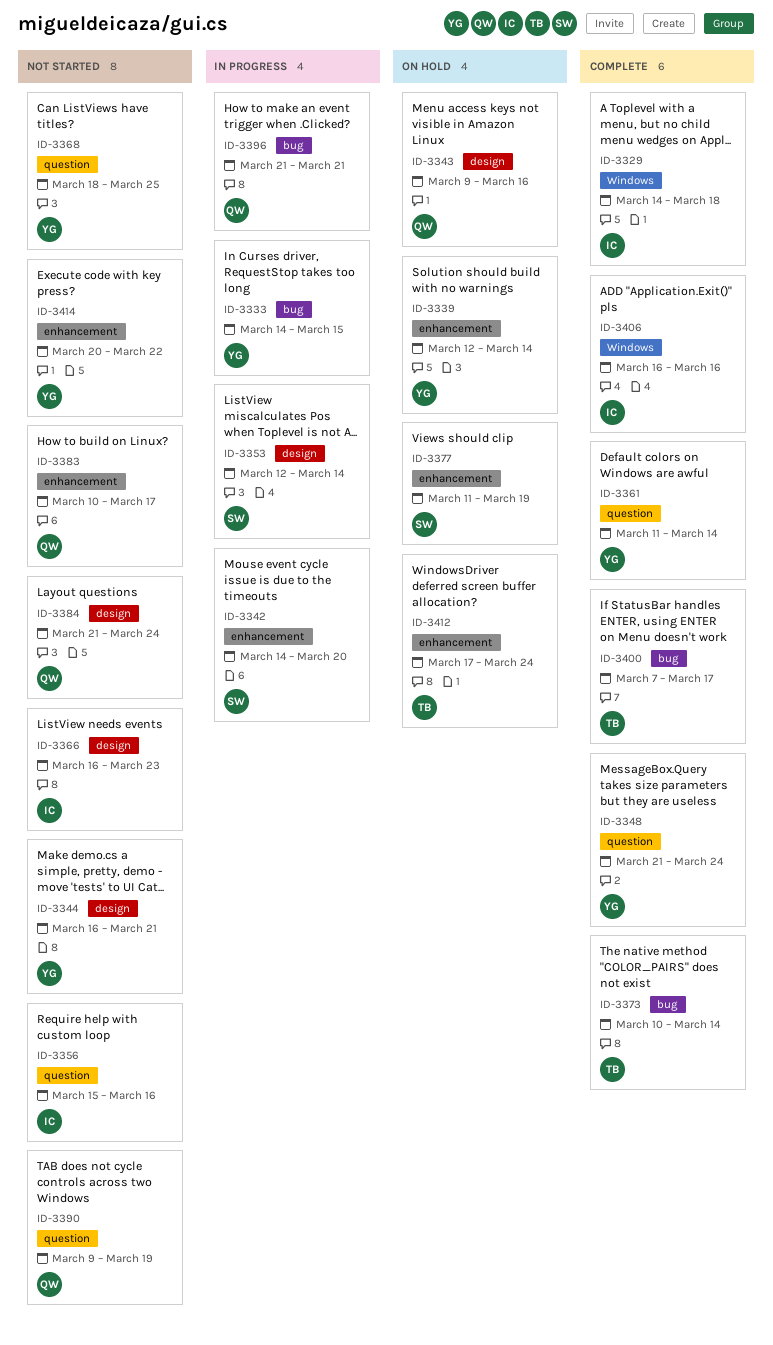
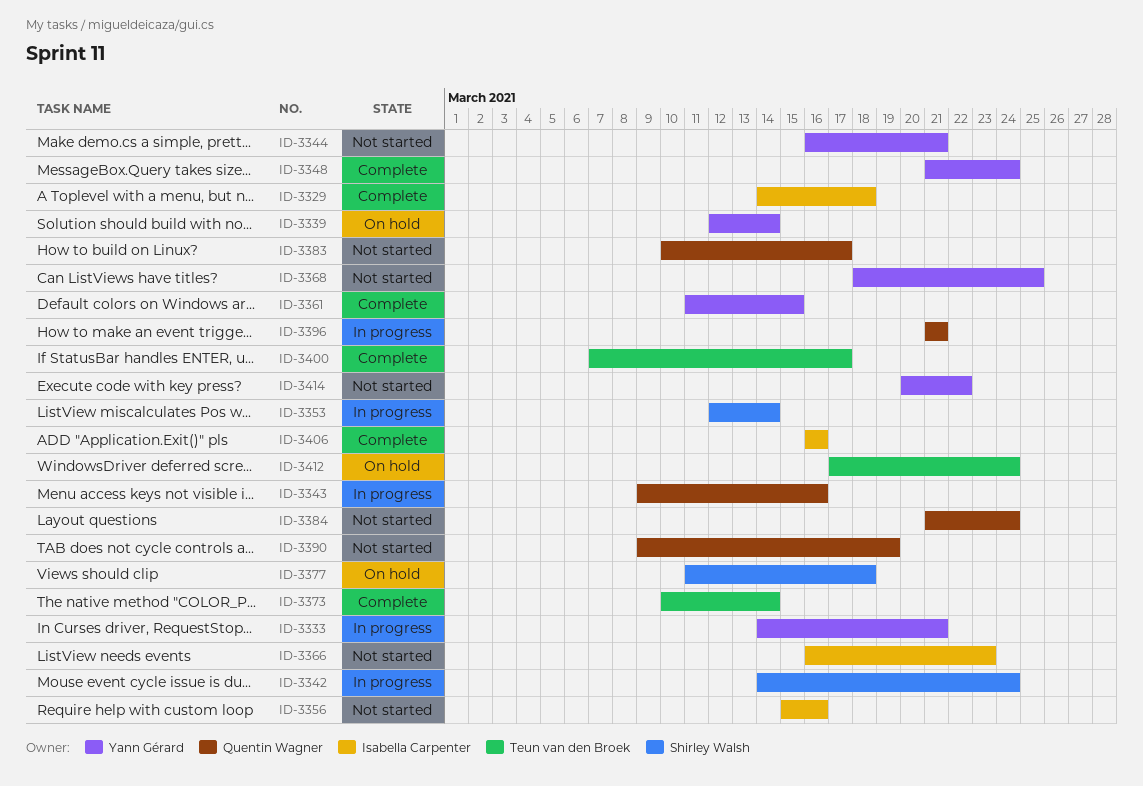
ID-3333, due: Mar 15 -> Mar 21
ID-3342, due: Mar 20 -> Mar 24
ID-3343, status: On hold -> In progress
ID-3361, due: Mar 14 -> Mar 15
ID-3377, due: Mar 19 -> Mar 18

